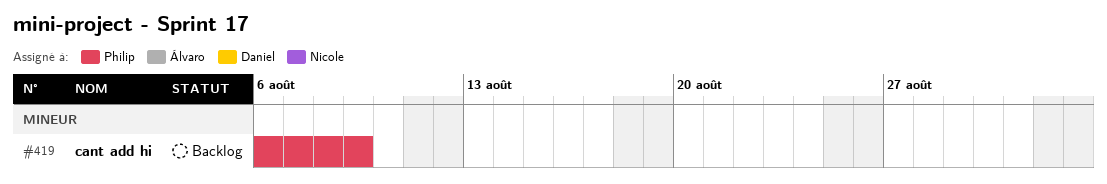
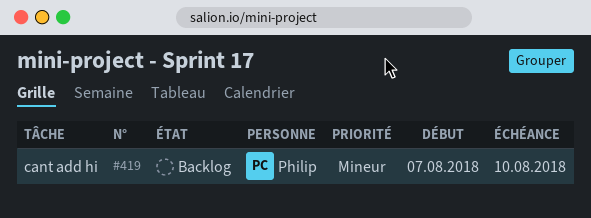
#419, start: Aug 6 -> Aug 7
#419, due: Aug 9 -> Aug 10

